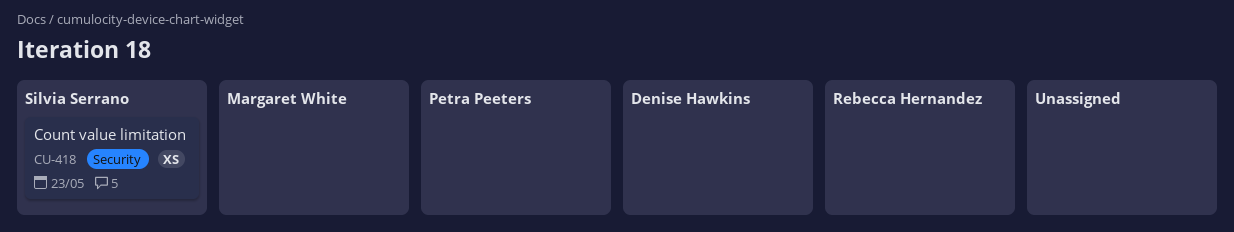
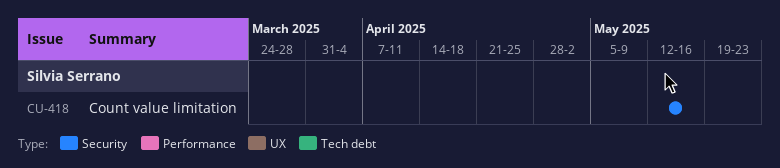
CU-418, due: May 23 -> May 16

